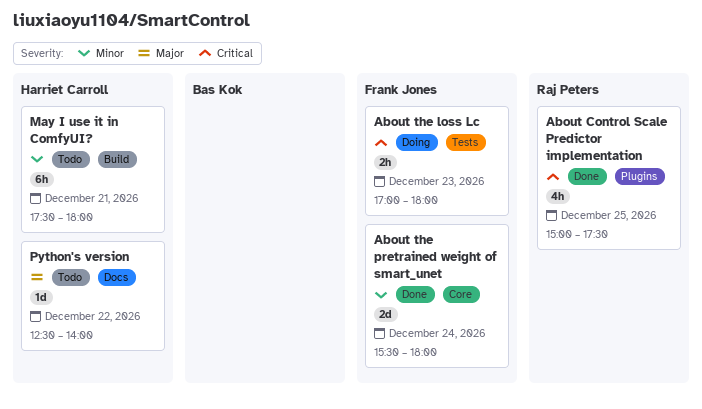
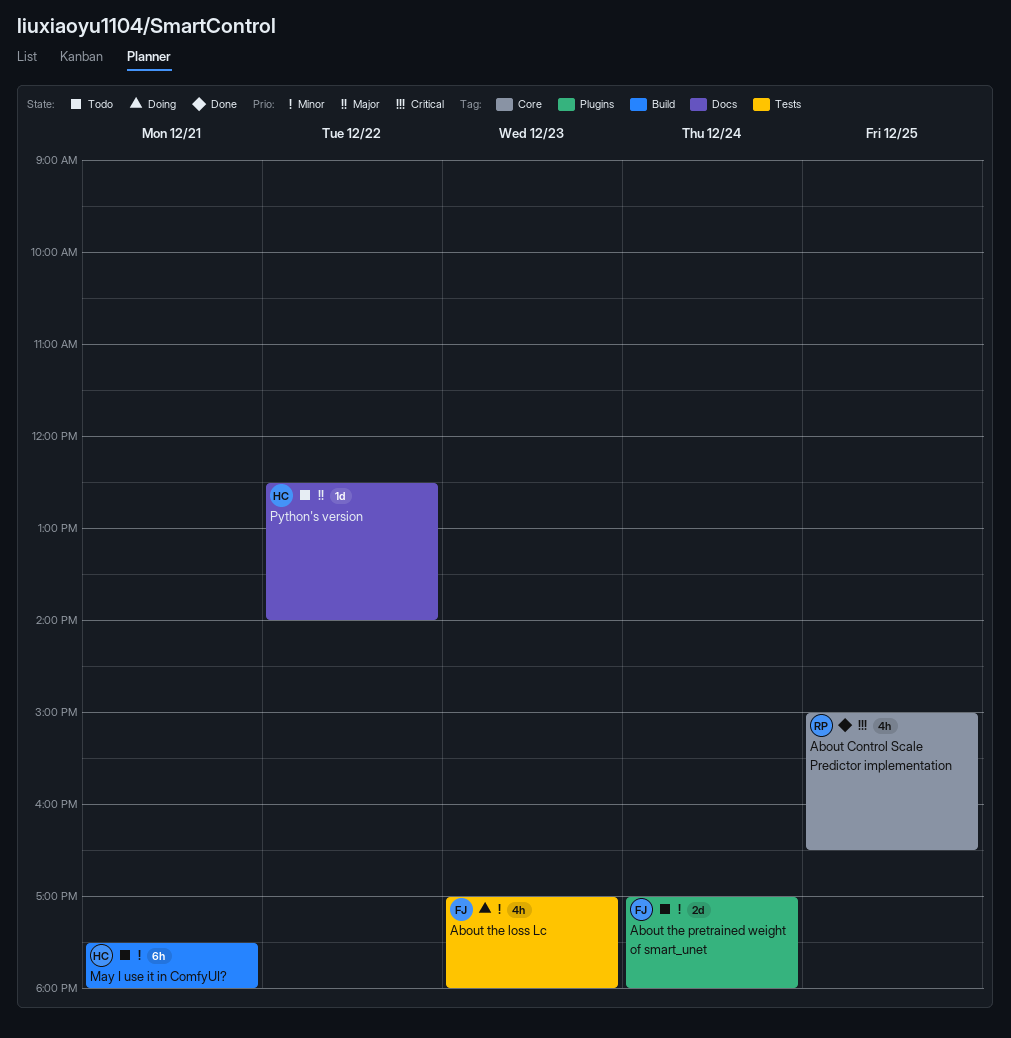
About Control Scale Predictor implementation, label: Plugins -> Core
About Control Scale Predictor implementation, ends: 17:30 -> 16:30
About the loss Lc, priority: Critical -> Minor
About the loss Lc, estimate: 2h -> 4h
About the pretrained weight of smart_unet, status: Done -> Todo
About the pretrained weight of smart_unet, label: Core -> Plugins
About the pretrained weight of smart_unet, begins: 15:30 -> 17:00

